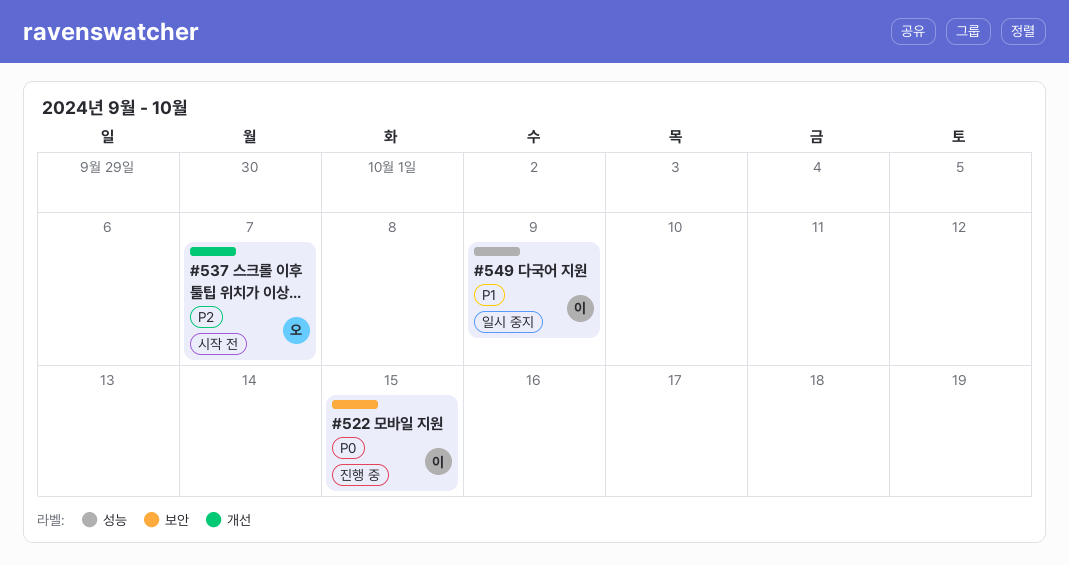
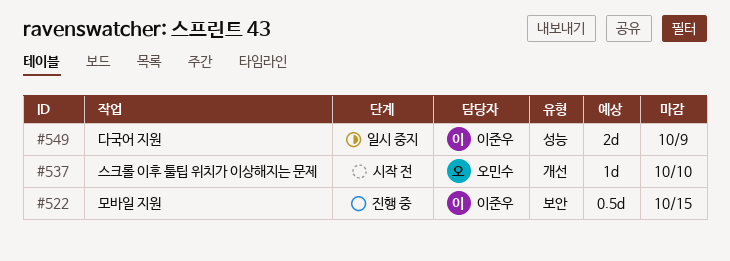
#537, due: Oct 7 -> Oct 10

